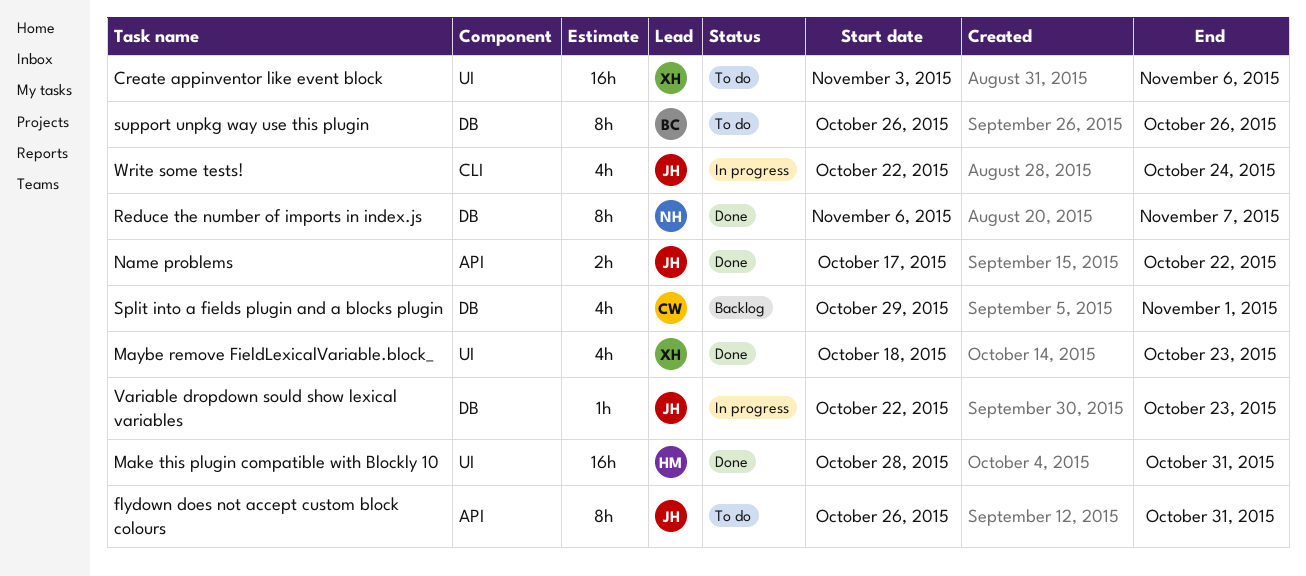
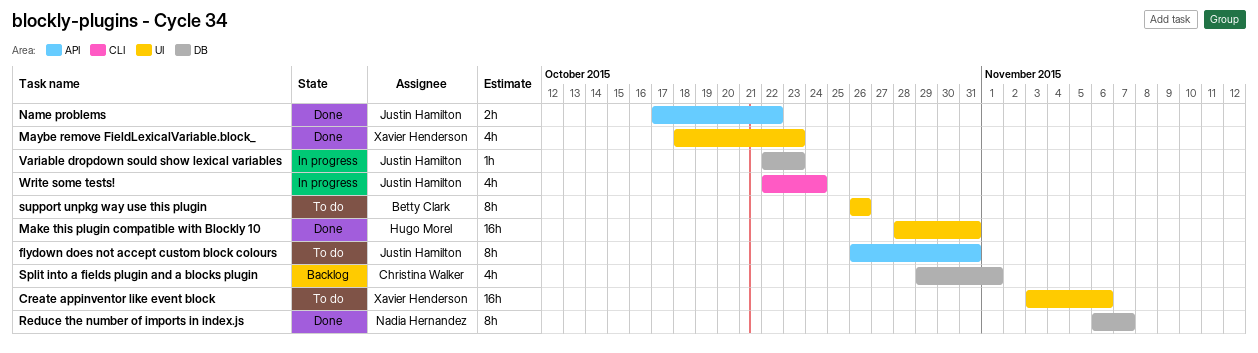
support unpkg way use this plugin, label: DB -> UI

